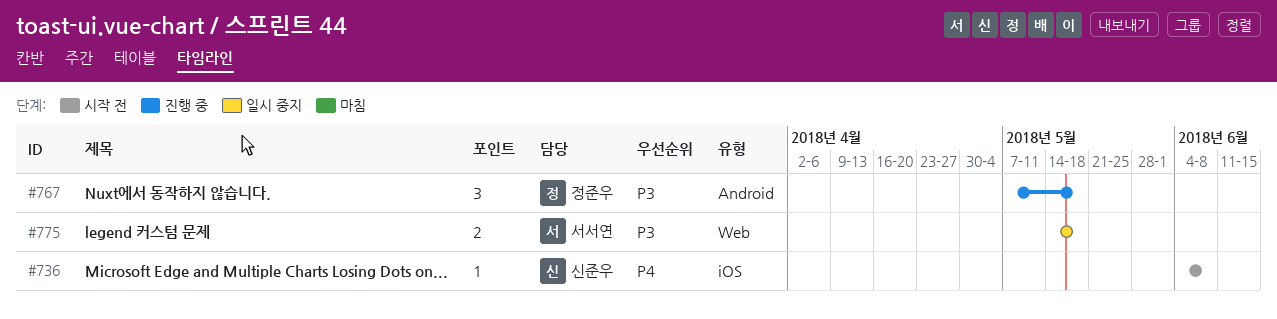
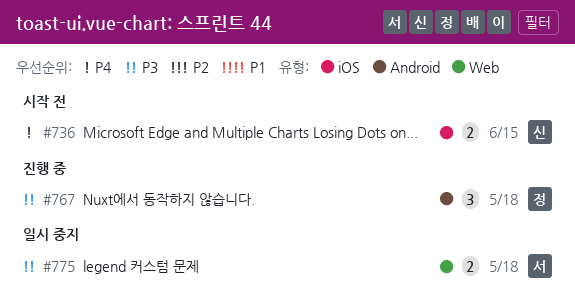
#736, estimate: 1 -> 2
#736, due: Jun 8 -> Jun 15

